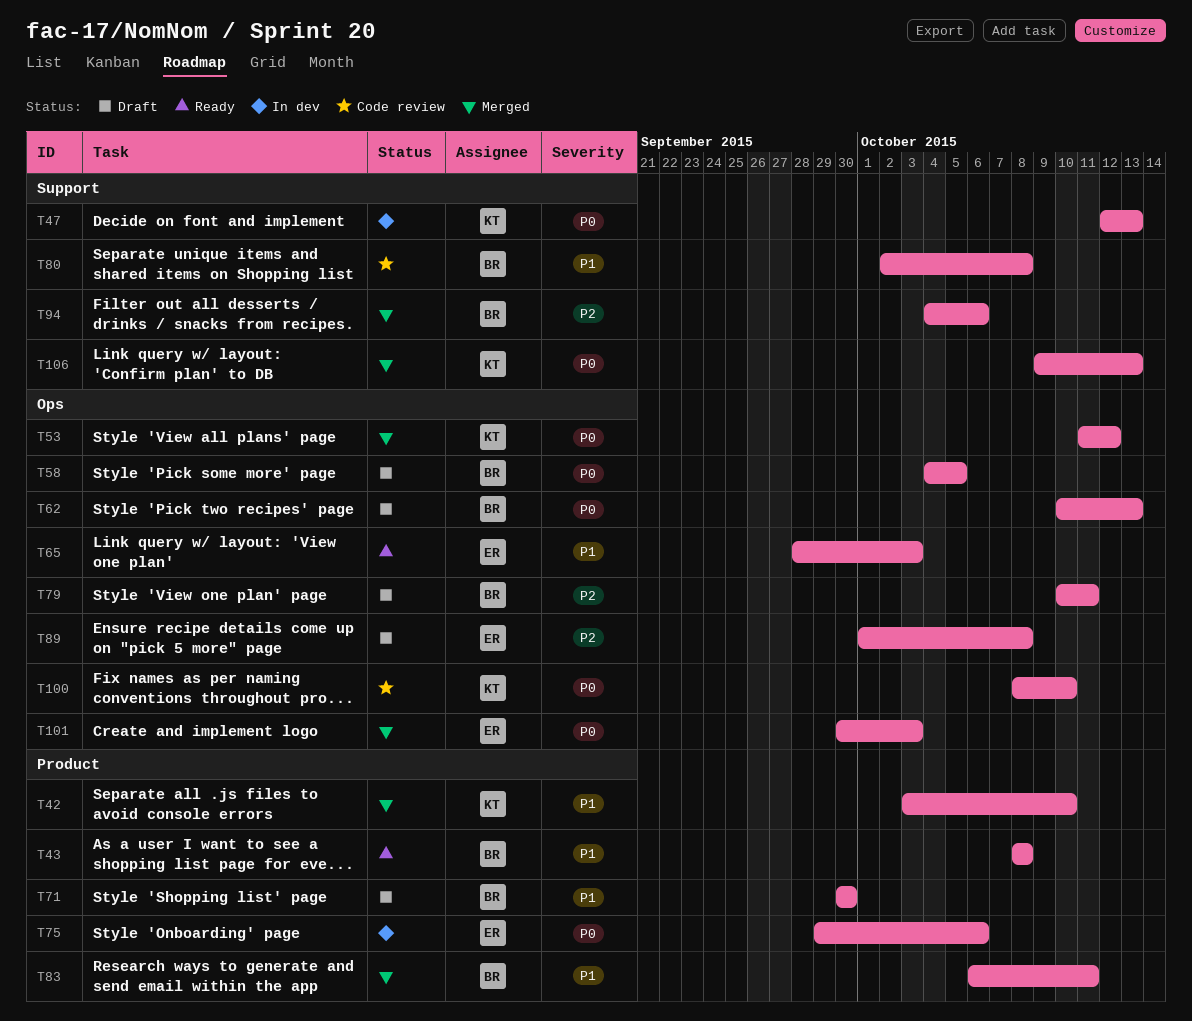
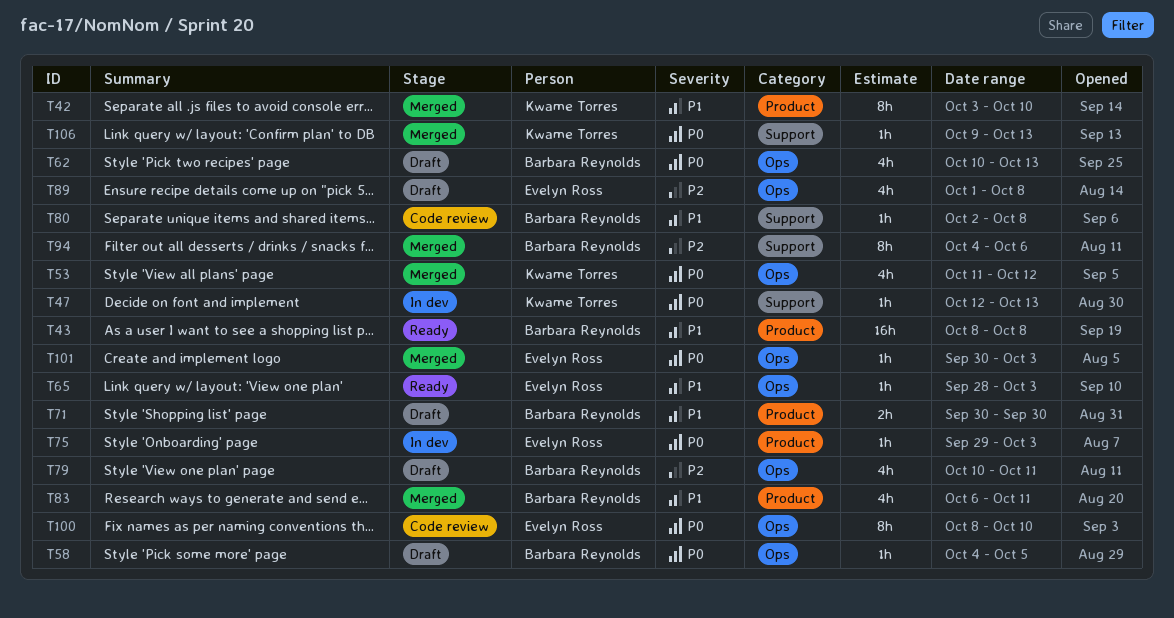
T75, due: Oct 6 -> Oct 3
T100, owner: Kwame Torres -> Evelyn Ross

